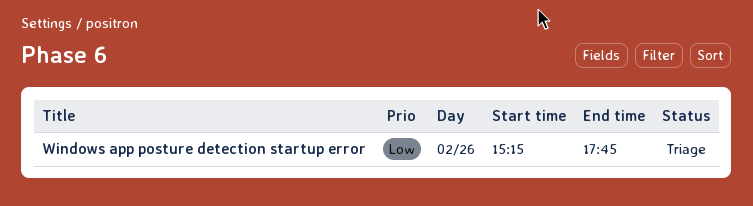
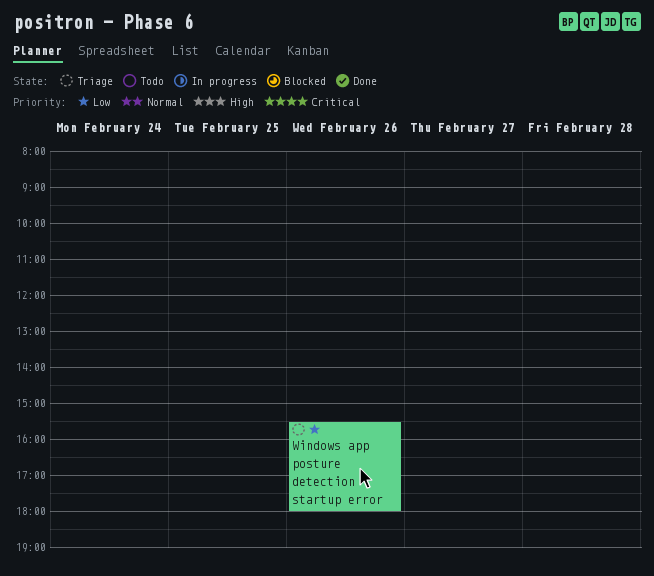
Windows app posture detection startup error, begins: 15:15 -> 15:30
Windows app posture detection startup error, ends: 17:45 -> 18:00

